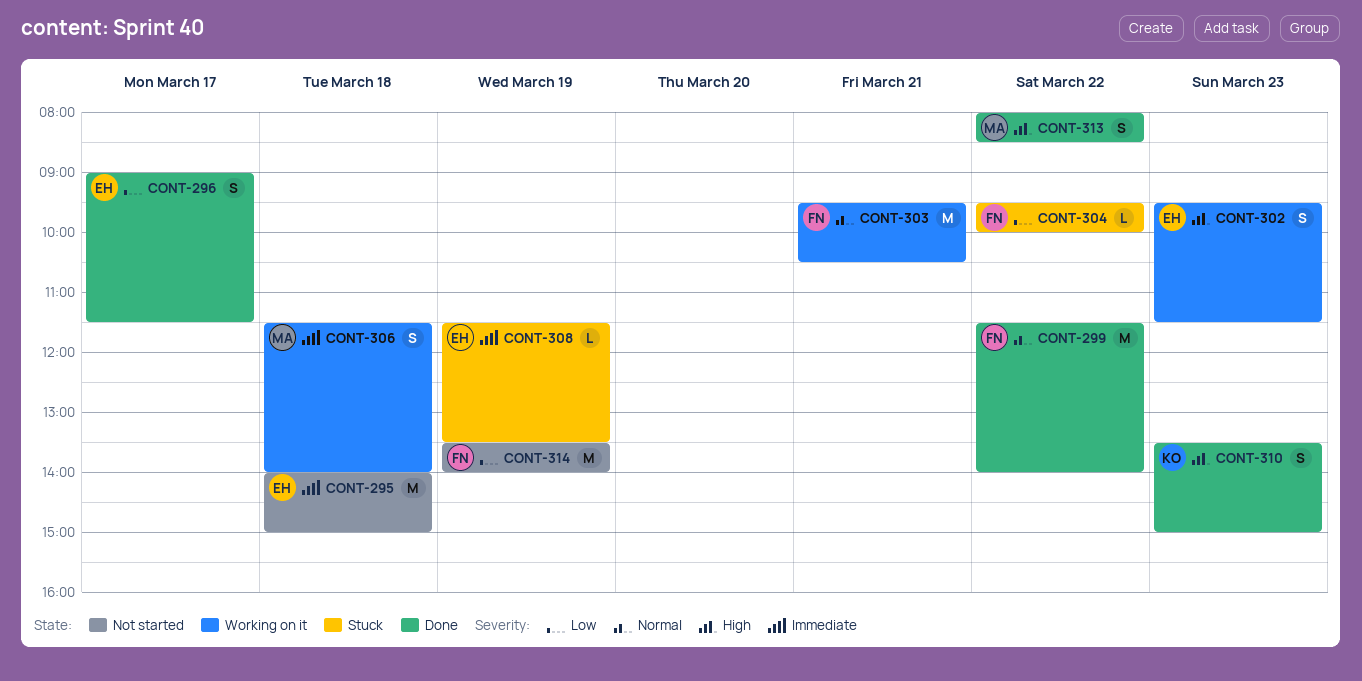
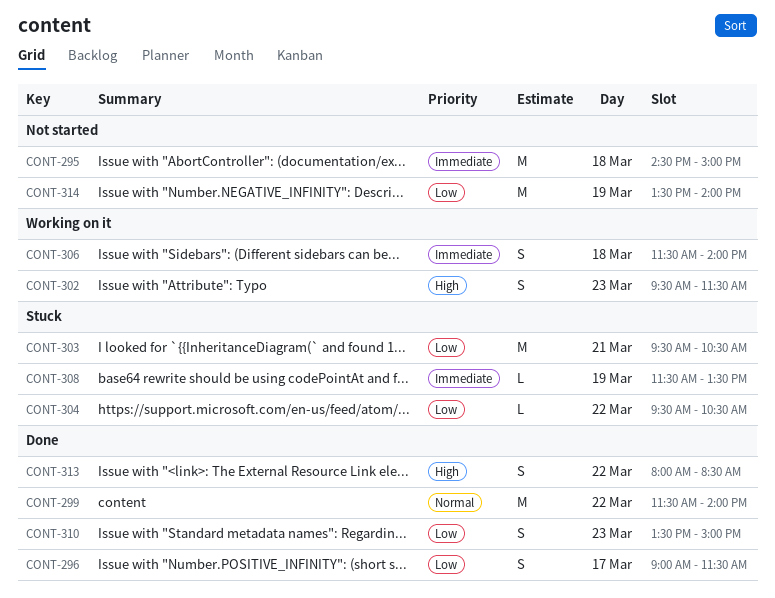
CONT-295, begins: 14:00 -> 14:30
CONT-303, status: Working on it -> Stuck
CONT-303, priority: Normal -> Low
CONT-304, ends: 10:00 -> 10:30
CONT-310, priority: High -> Low

